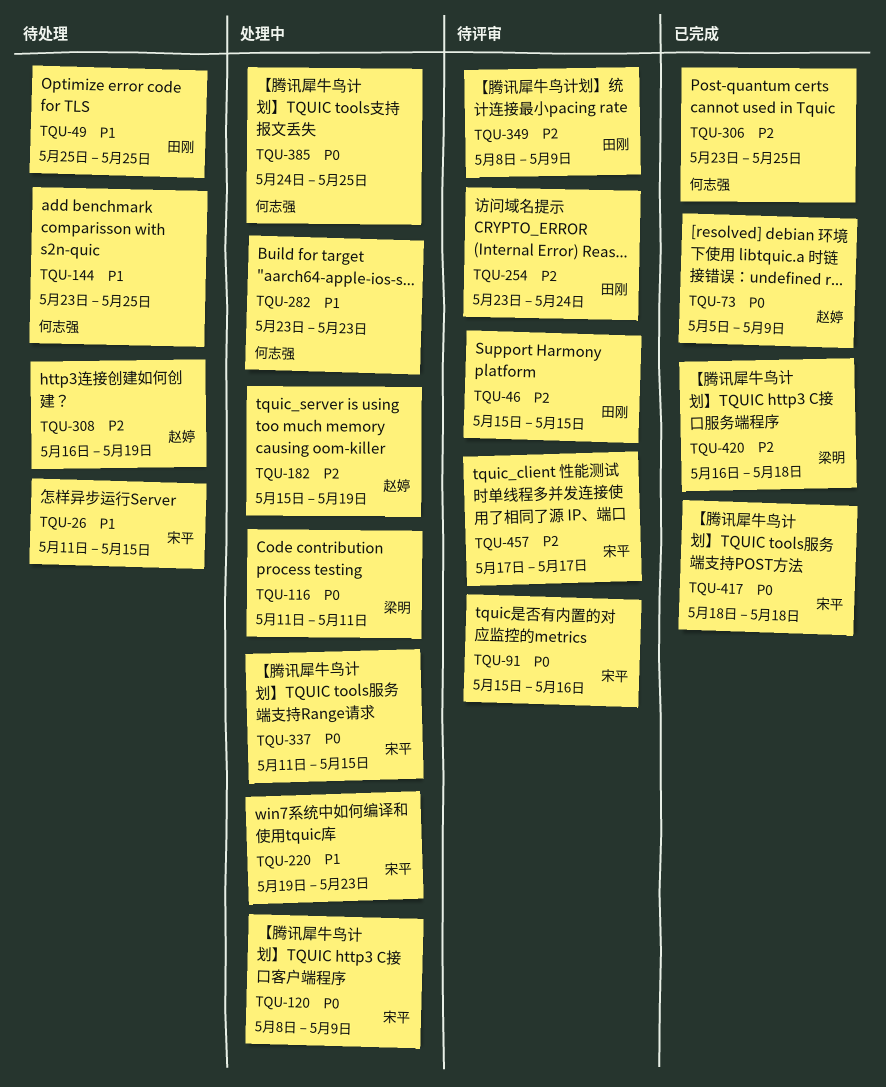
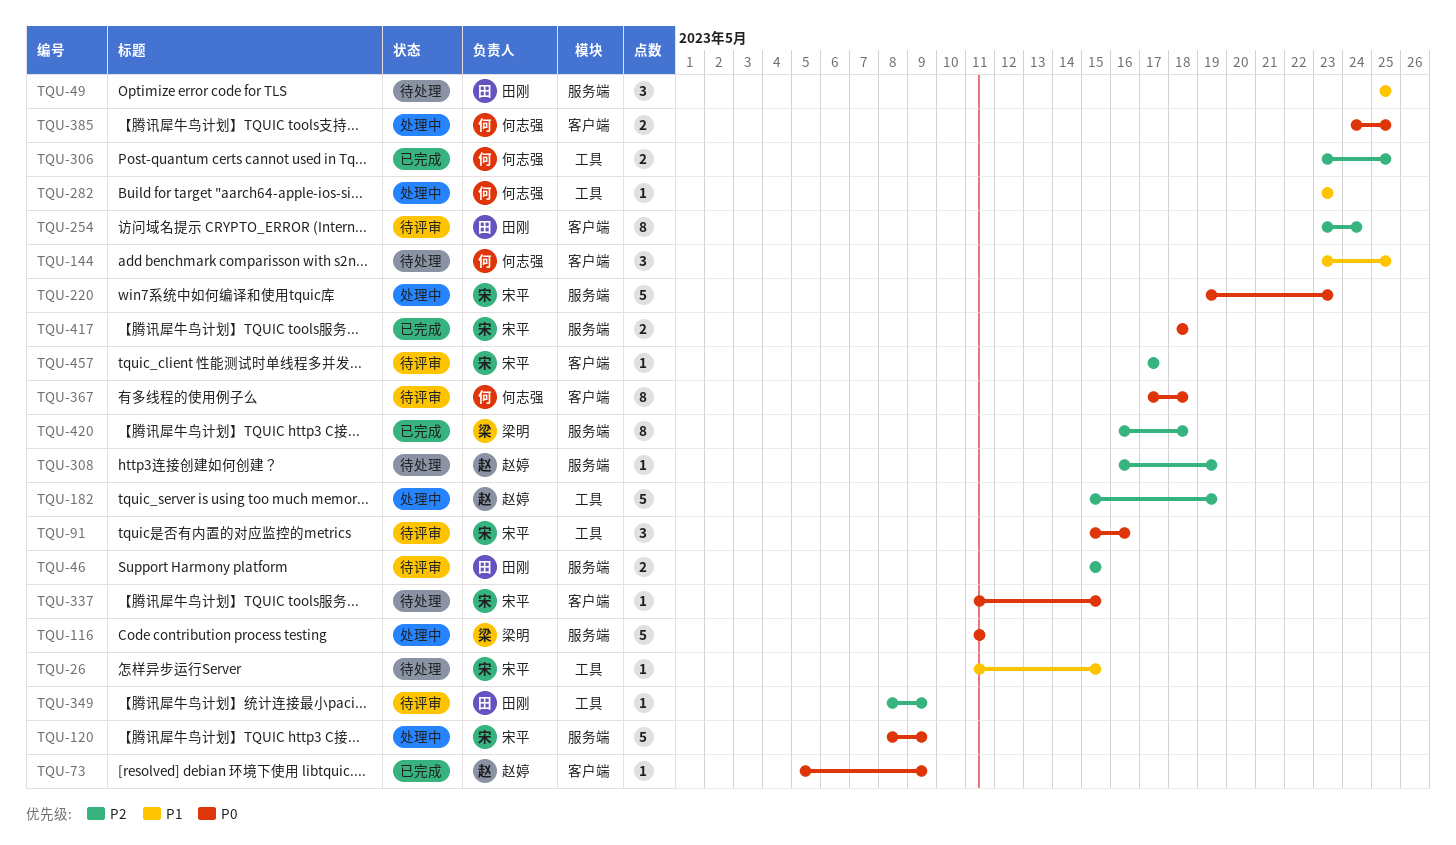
TQU-220, priority: P1 -> P0
TQU-337, status: 处理中 -> 待处理
TQU-367: none -> present

